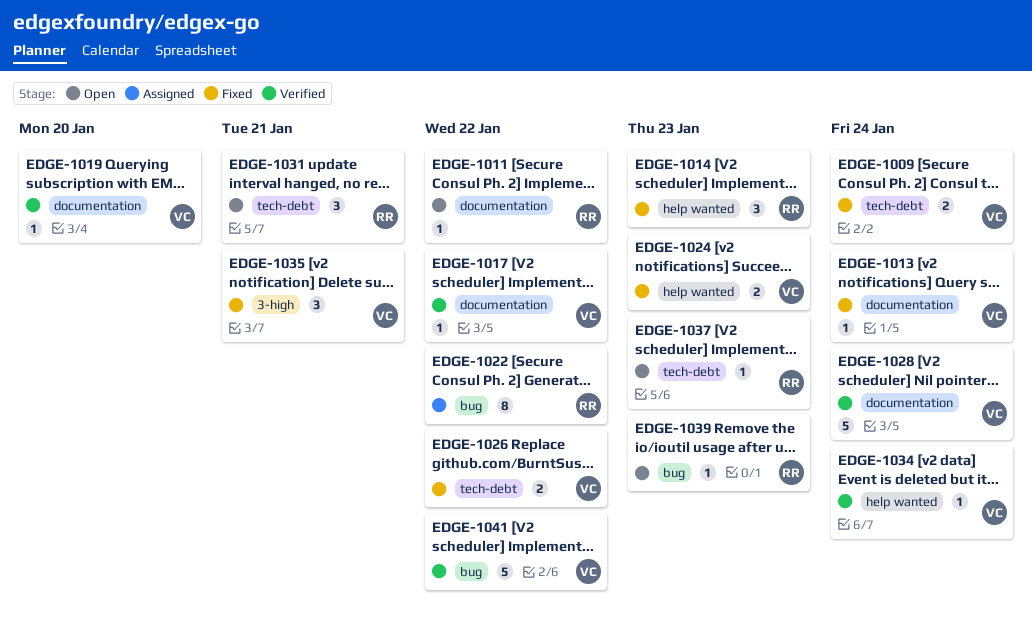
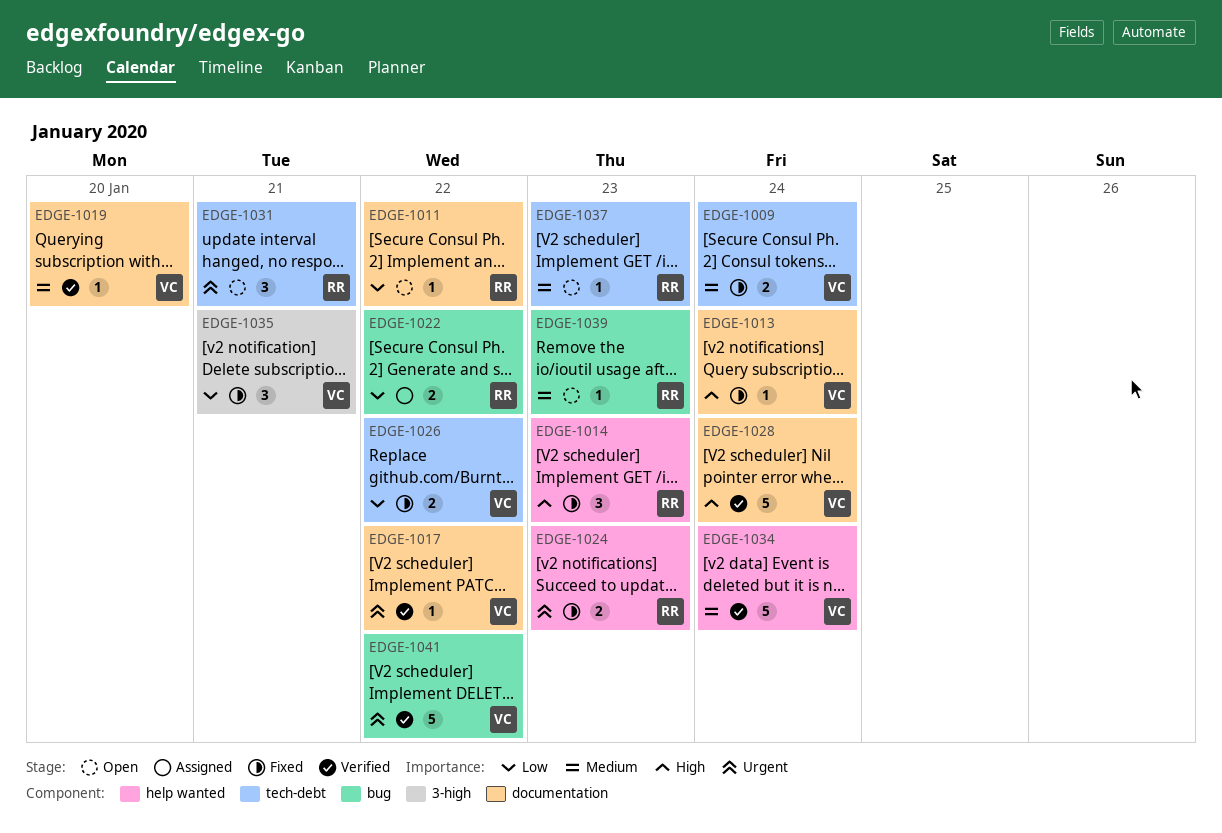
EDGE-1022, estimate: 8 -> 2
EDGE-1024, owner: VC -> RR
EDGE-1034, estimate: 1 -> 5

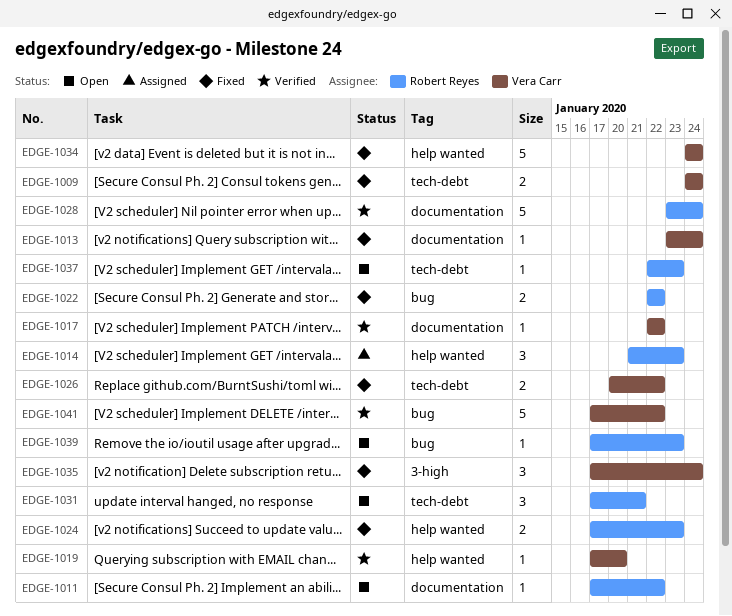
EDGE-1014, status: Fixed -> Assigned
EDGE-1019, label: documentation -> help wanted
EDGE-1022, status: Assigned -> Fixed
EDGE-1028, owner: Vera Carr -> Robert Reyes
EDGE-1034, status: Verified -> Fixed
EDGE-1035, due: Jan 21 -> Jan 24

